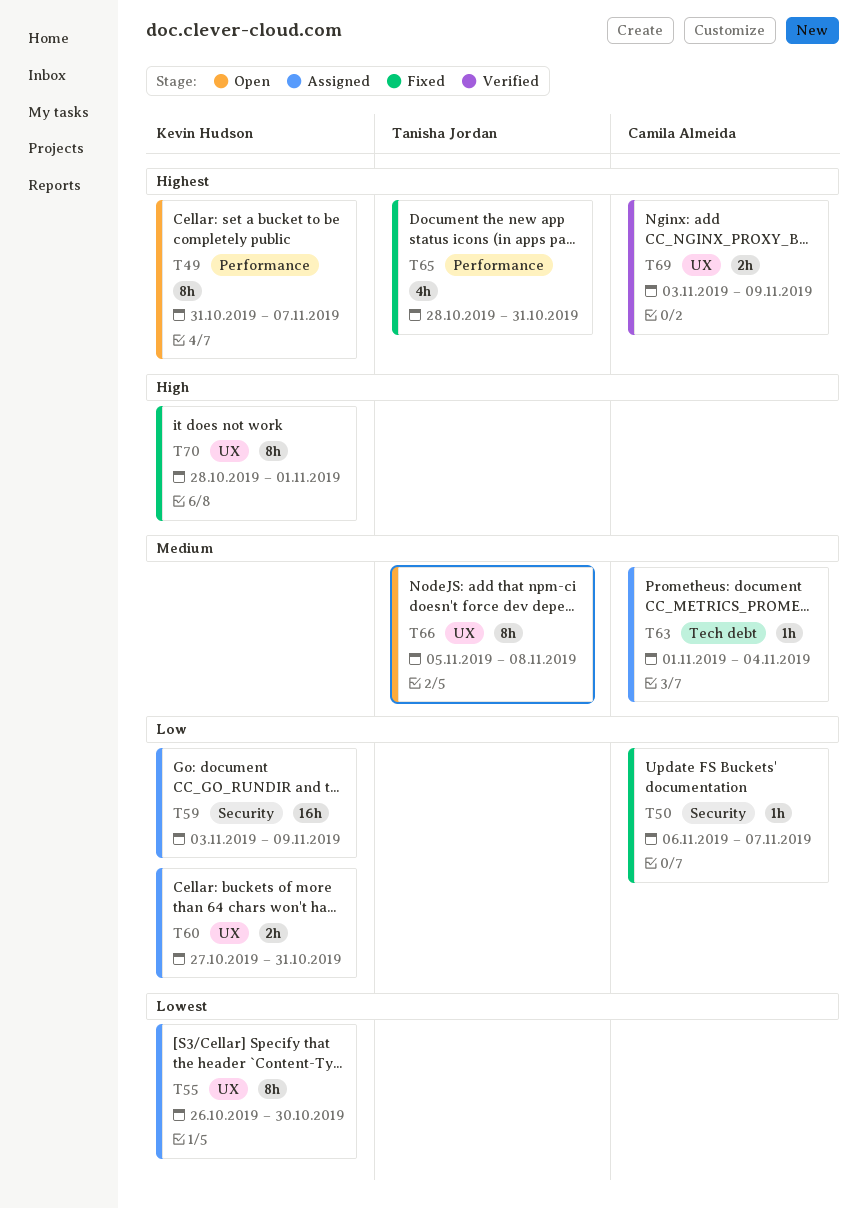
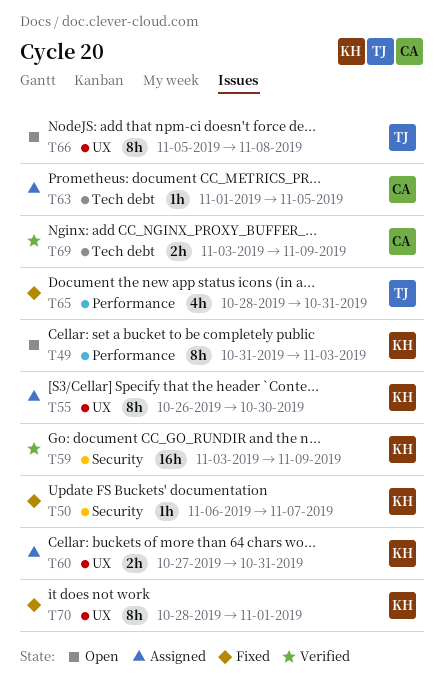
T49, due: Nov 7 -> Nov 3
T50, owner: Camila Almeida -> Kevin Hudson
T59, status: Assigned -> Verified
T63, due: Nov 4 -> Nov 5
T69, label: UX -> Tech debt

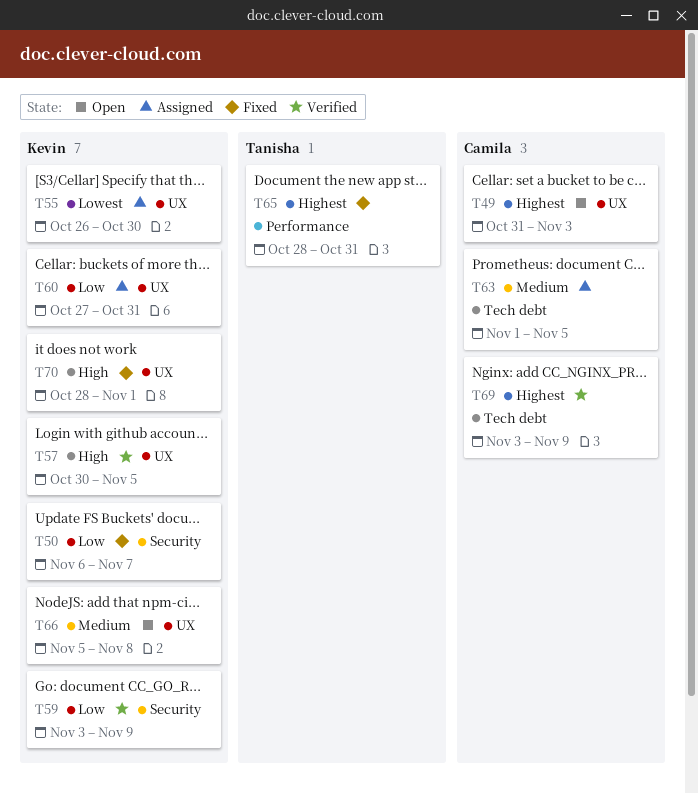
T49, owner: Kevin -> Camila
T49, label: Performance -> UX
T57: none -> present
T66, owner: Tanisha -> Kevin

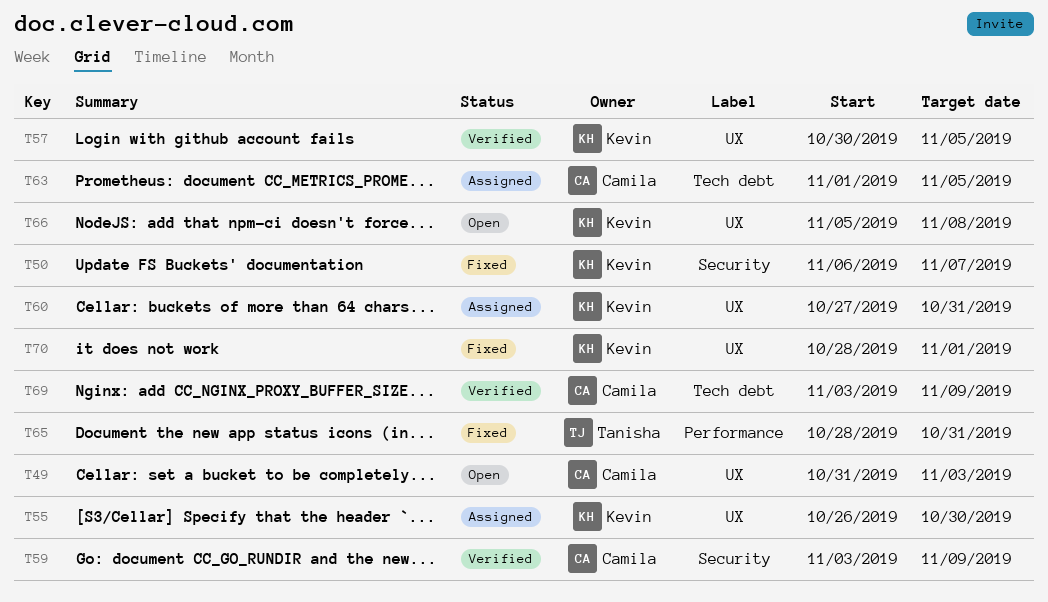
T59, owner: Kevin -> Camila

